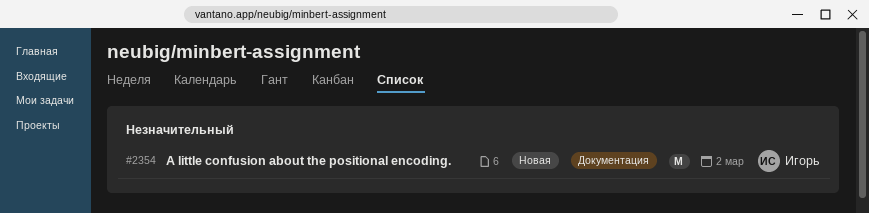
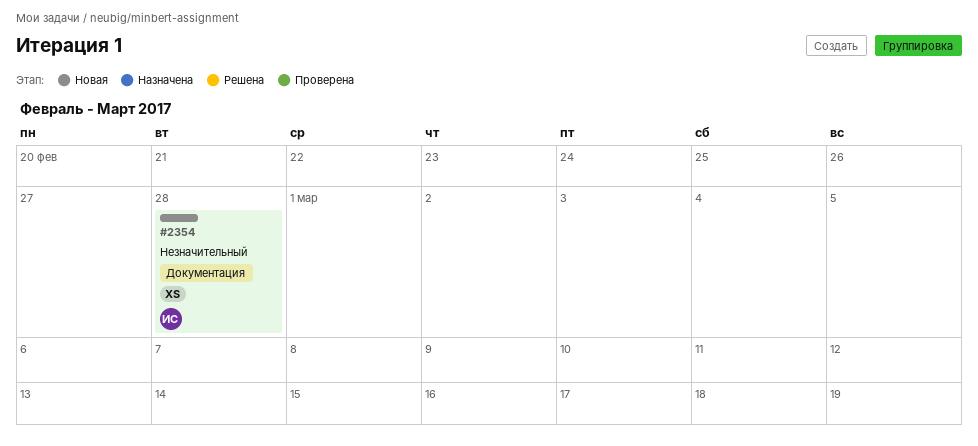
#2354, estimate: M -> XS
#2354, due: Mar 2 -> Feb 28

